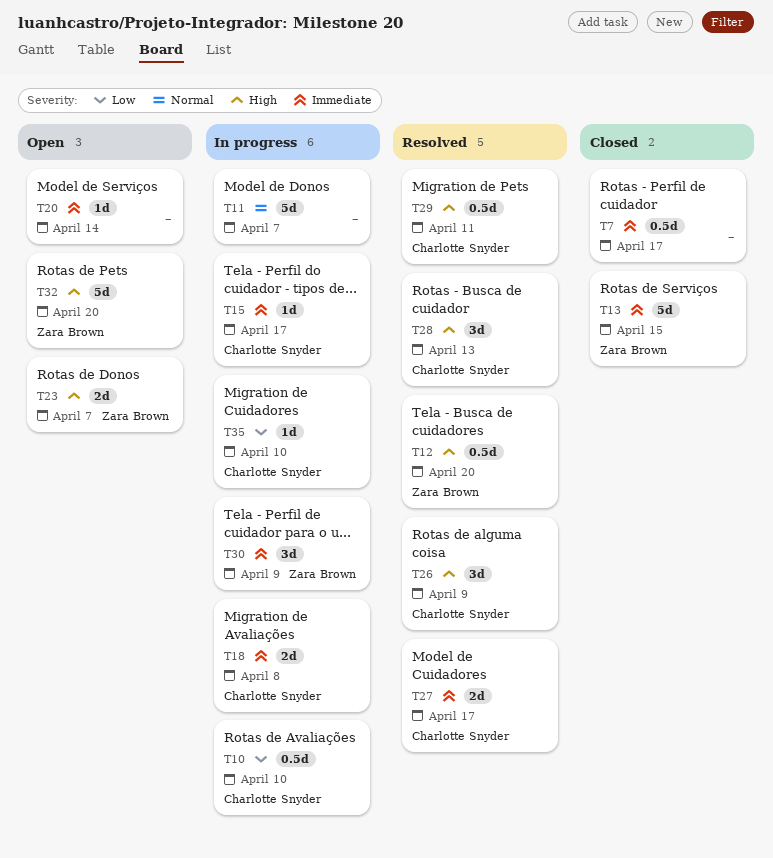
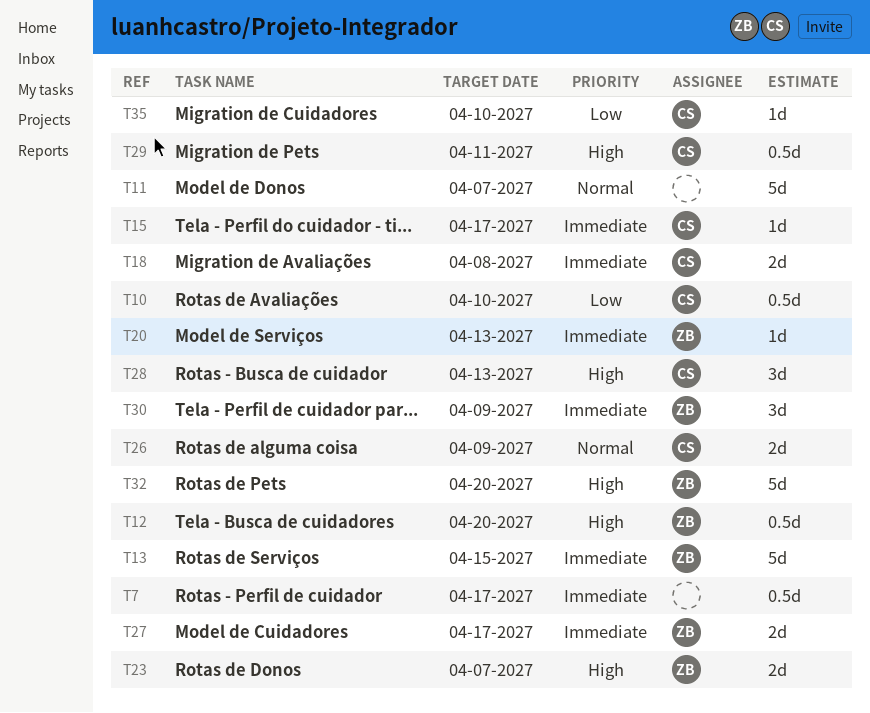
T20, owner: none -> Zara Brown
T20, due: Apr 14 -> Apr 13
T26, priority: High -> Normal
T26, estimate: 3d -> 2d
T27, owner: Charlotte Snyder -> Zara Brown

